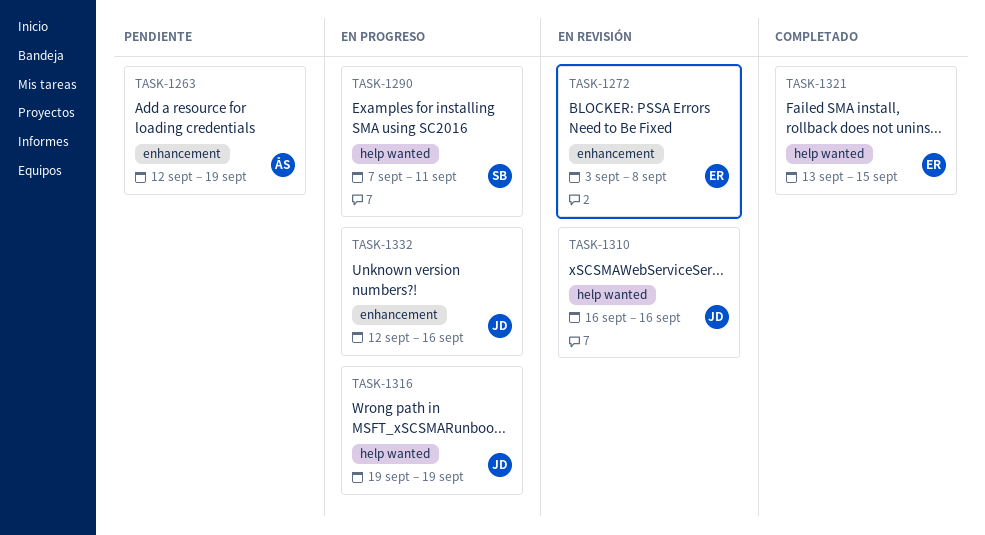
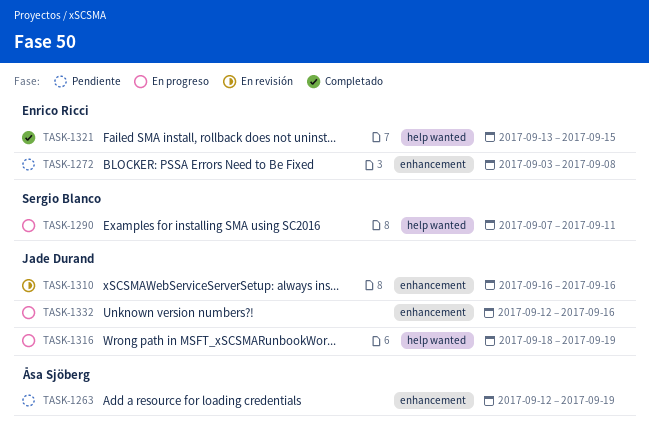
TASK-1272, status: En revisión -> Pendiente
TASK-1310, label: help wanted -> enhancement
TASK-1316, start: Sep 19 -> Sep 18

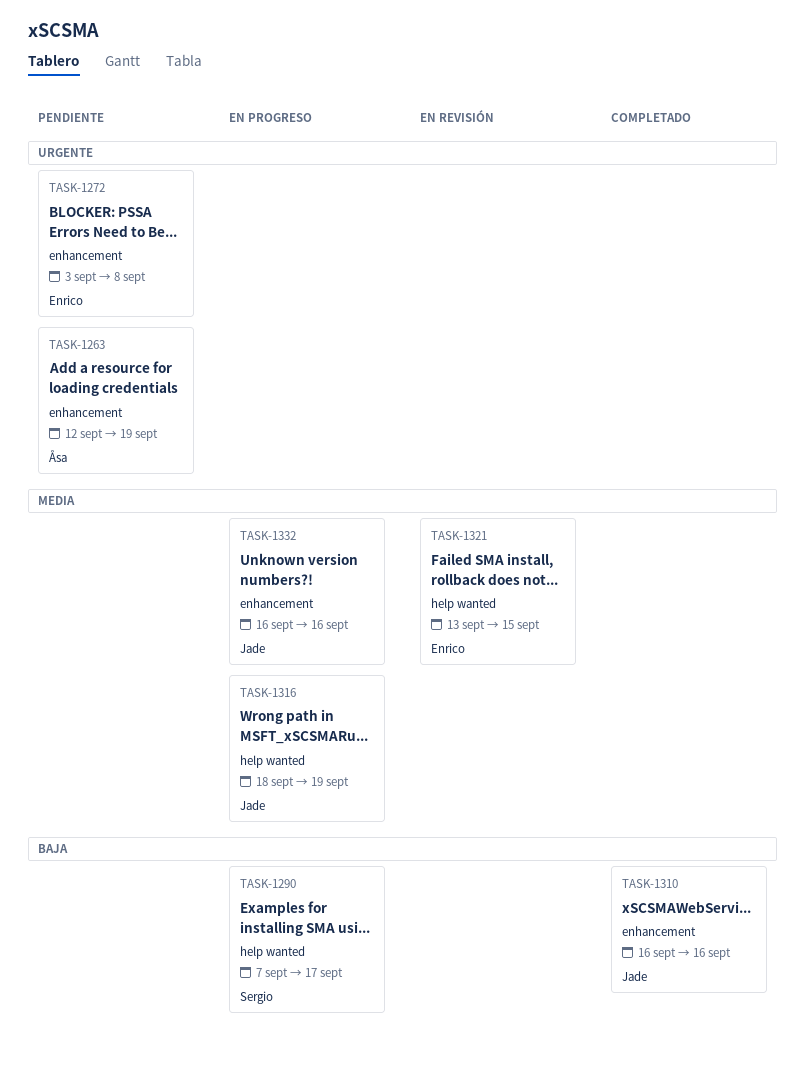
TASK-1290, due: Sep 11 -> Sep 17
TASK-1310, status: En revisión -> Completado
TASK-1321, status: Completado -> En revisión
TASK-1332, start: Sep 12 -> Sep 16

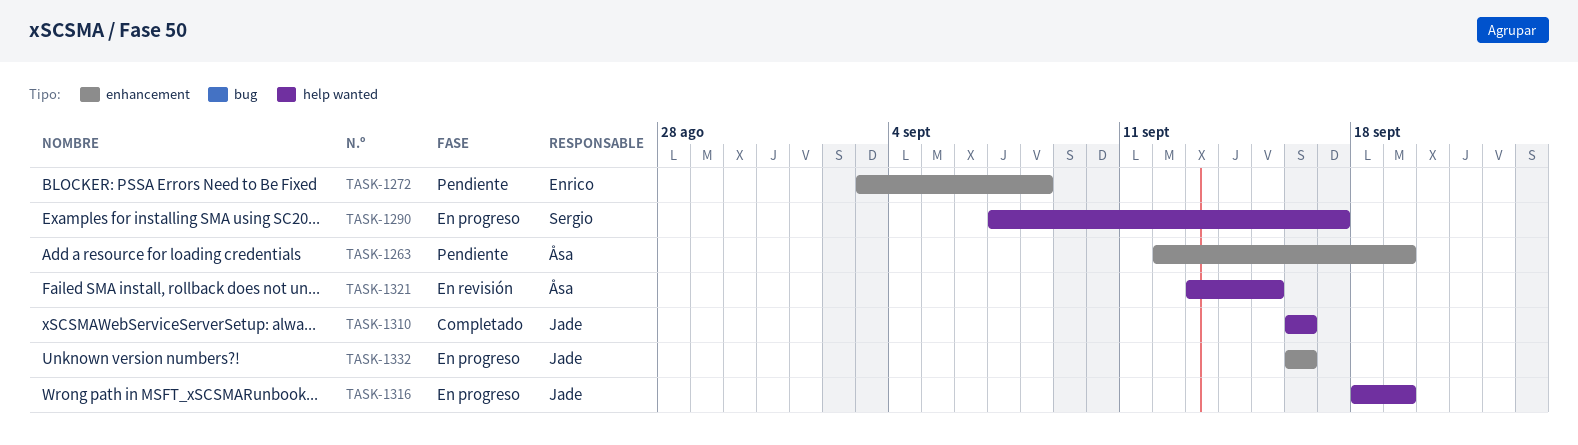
TASK-1310, label: enhancement -> help wanted
TASK-1321, owner: Enrico -> Åsa

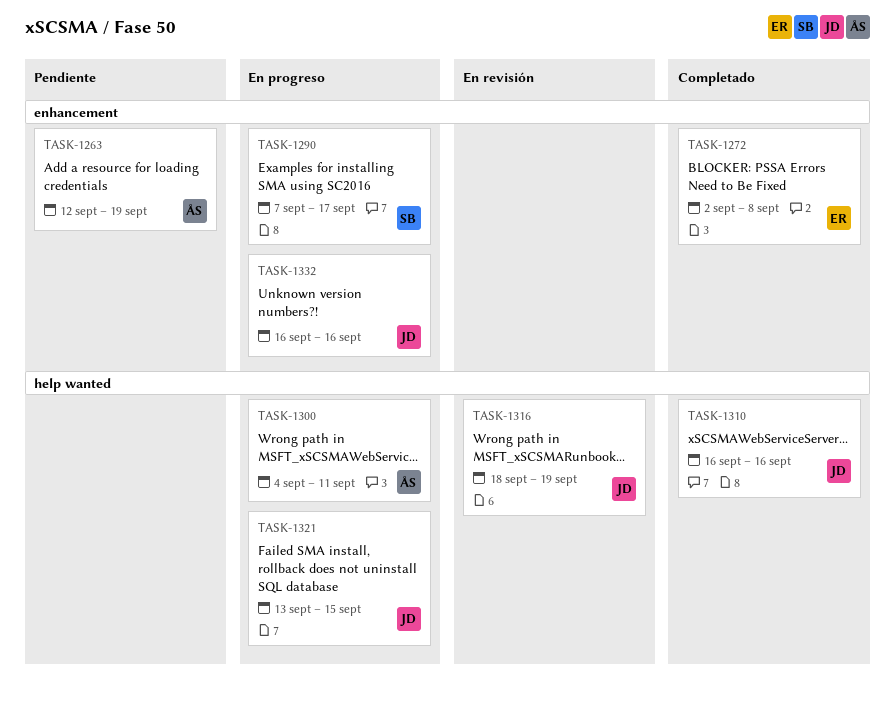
TASK-1272, status: Pendiente -> Completado
TASK-1272, start: Sep 3 -> Sep 2
TASK-1290, label: help wanted -> enhancement
TASK-1300: none -> present
TASK-1316, status: En progreso -> En revisión
TASK-1321, status: En revisión -> En progreso
TASK-1321, owner: Åsa -> Jade

